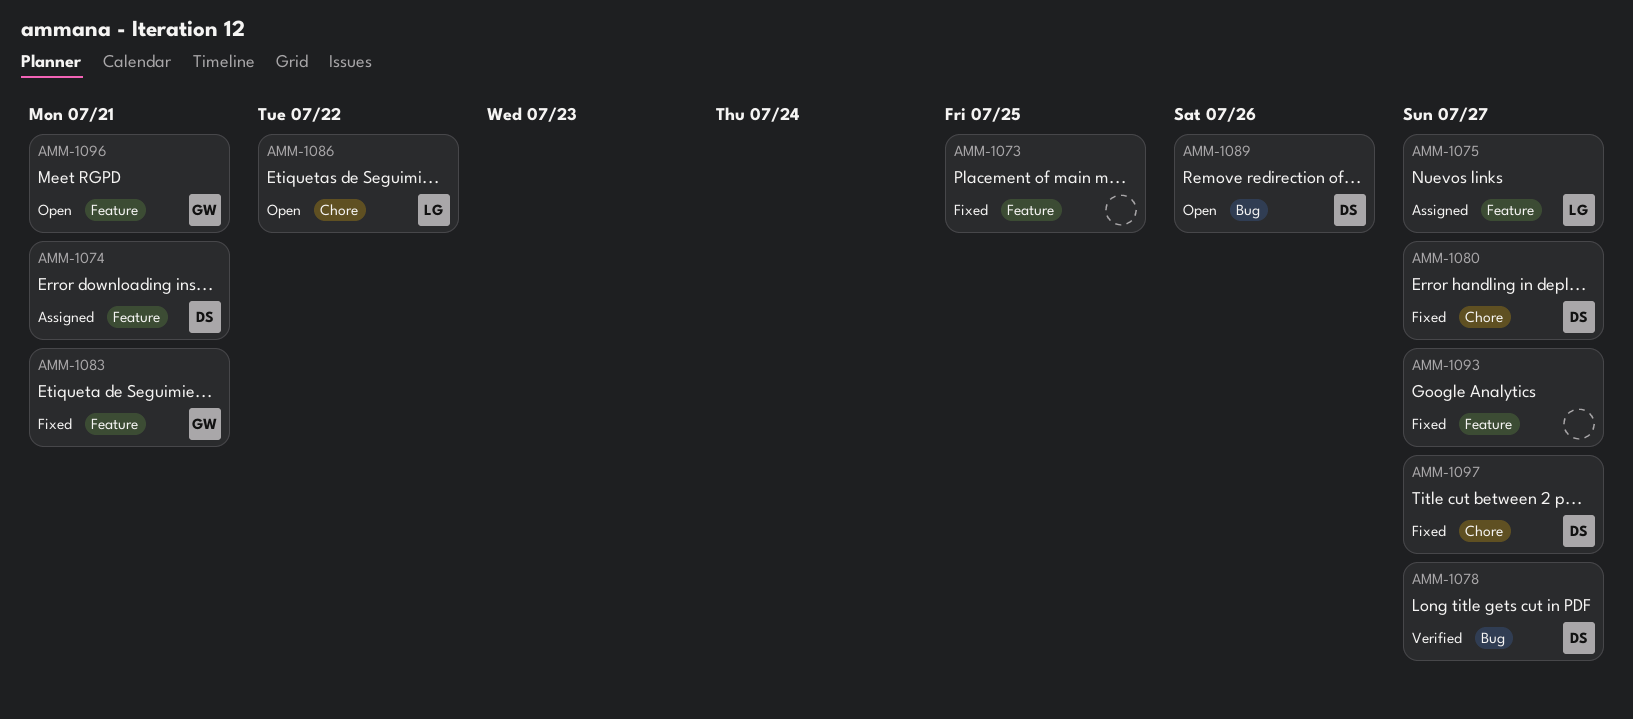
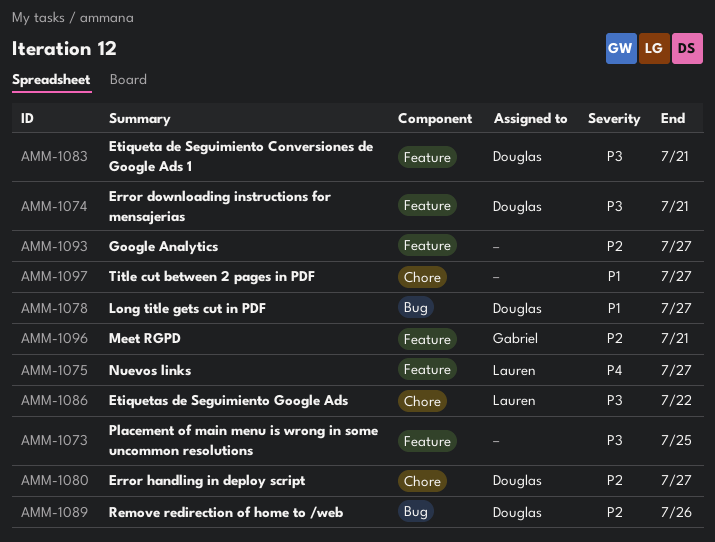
AMM-1083, owner: Gabriel -> Douglas
AMM-1097, owner: Douglas -> none

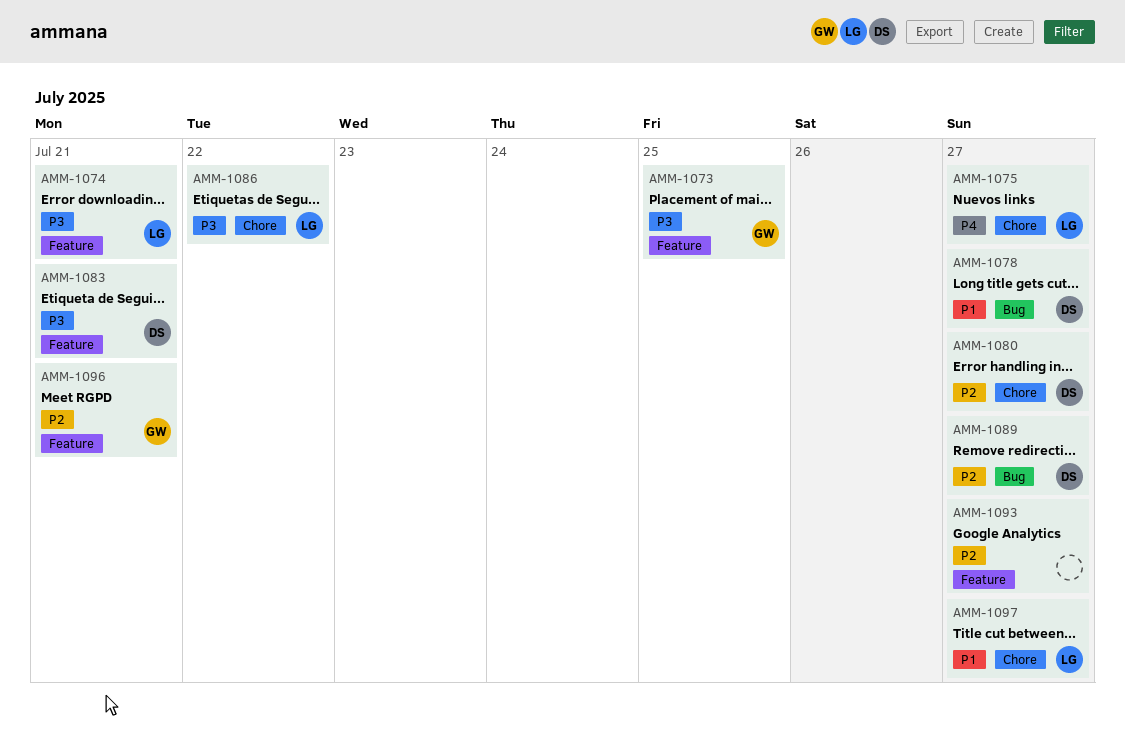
AMM-1073, owner: none -> Gabriel
AMM-1074, owner: Douglas -> Lauren
AMM-1075, label: Feature -> Chore
AMM-1089, due: Jul 26 -> Jul 27
AMM-1097, owner: none -> Lauren

